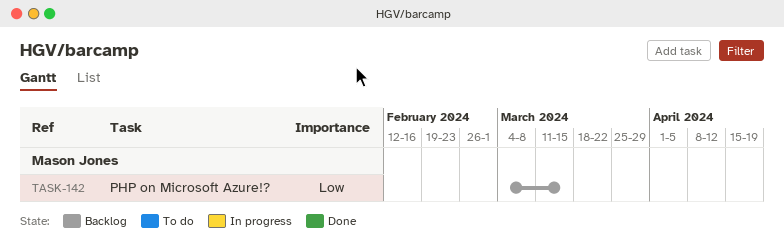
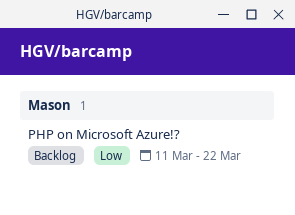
PHP on Microsoft Azure!?, start: Mar 4 -> Mar 11
PHP on Microsoft Azure!?, due: Mar 15 -> Mar 22

